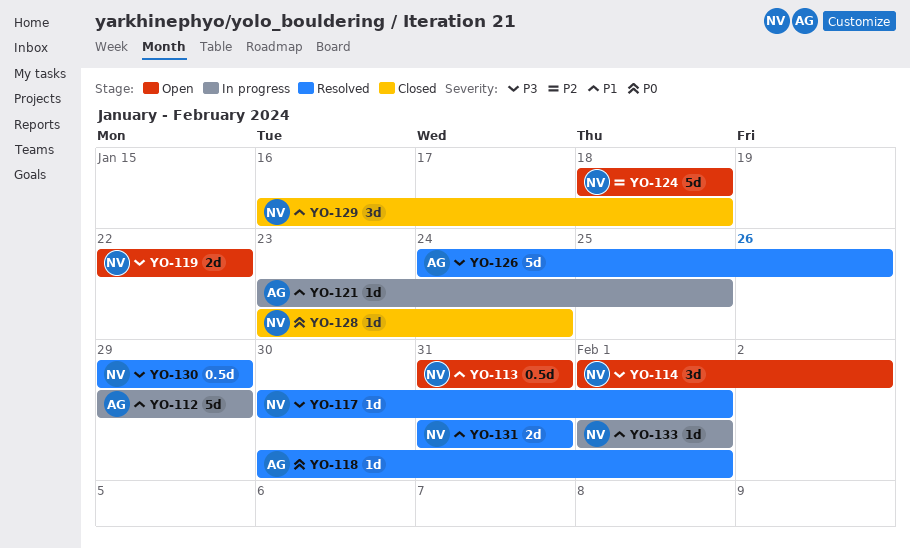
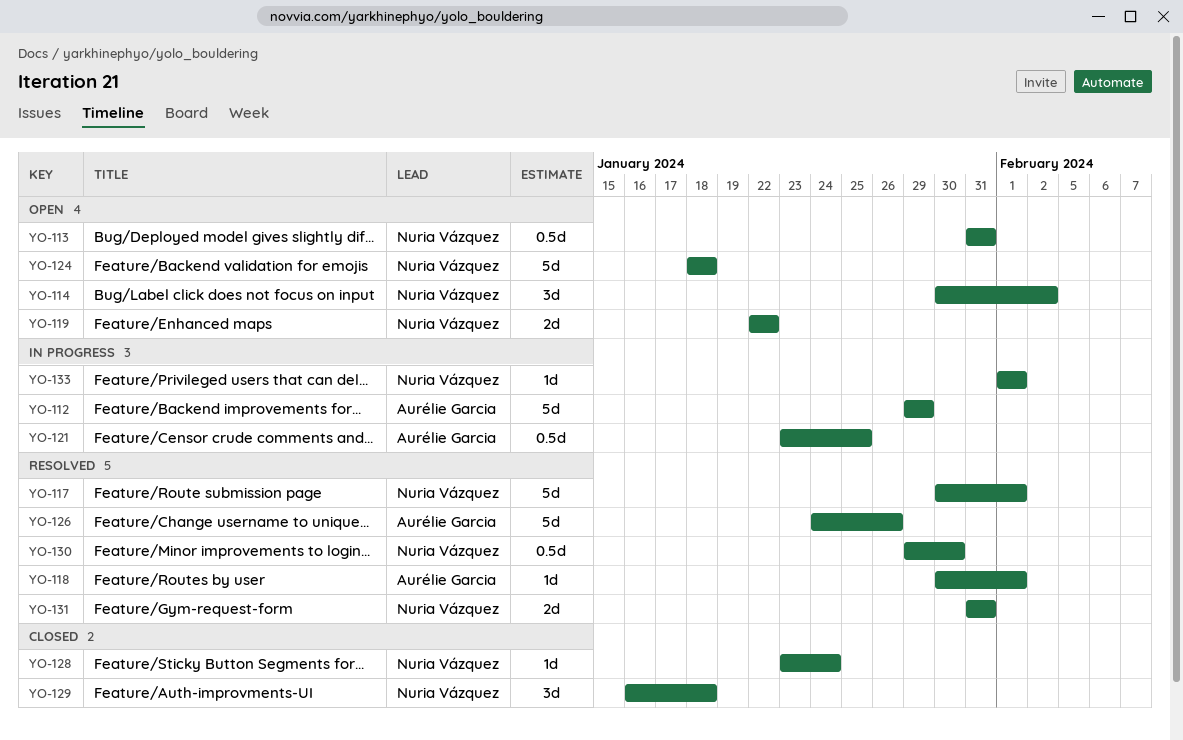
YO-114, start: Feb 1 -> Jan 30
YO-117, estimate: 1d -> 5d
YO-121, estimate: 1d -> 0.5d
YO-130, due: Jan 29 -> Jan 30

